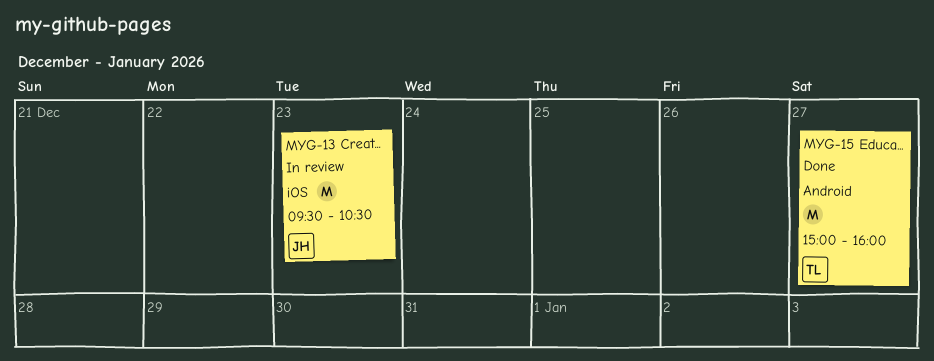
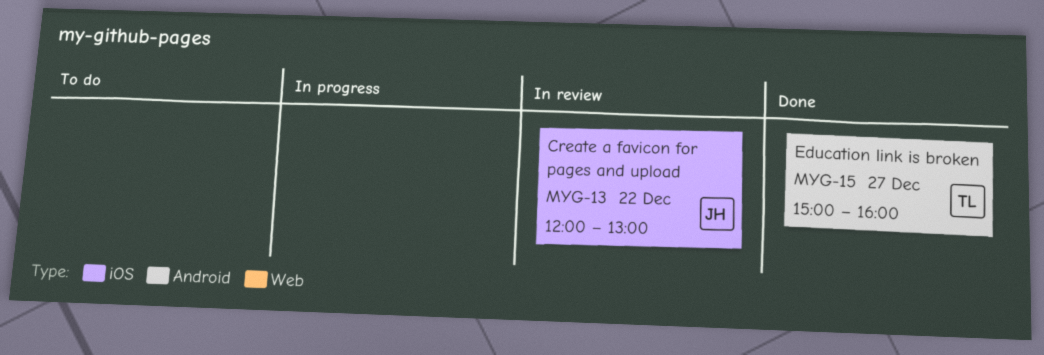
MYG-13, day: Dec 23 -> Dec 22
MYG-13, begins: 09:30 -> 12:00
MYG-13, ends: 10:30 -> 13:00

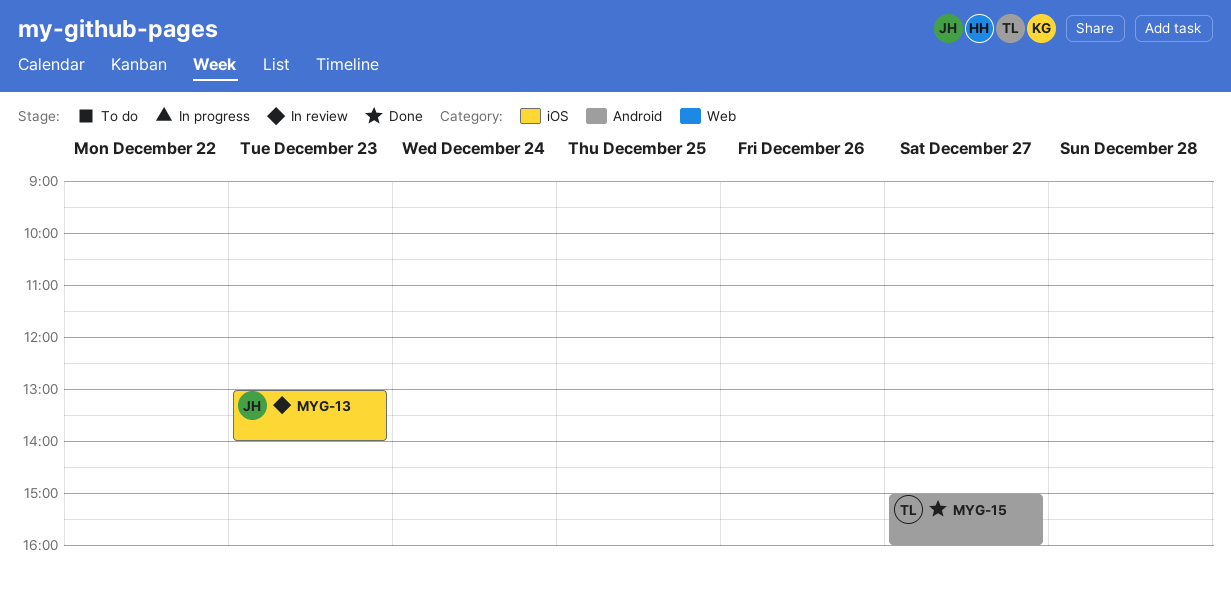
MYG-13, day: Dec 22 -> Dec 23
MYG-13, begins: 12:00 -> 13:00
MYG-13, ends: 13:00 -> 14:00

